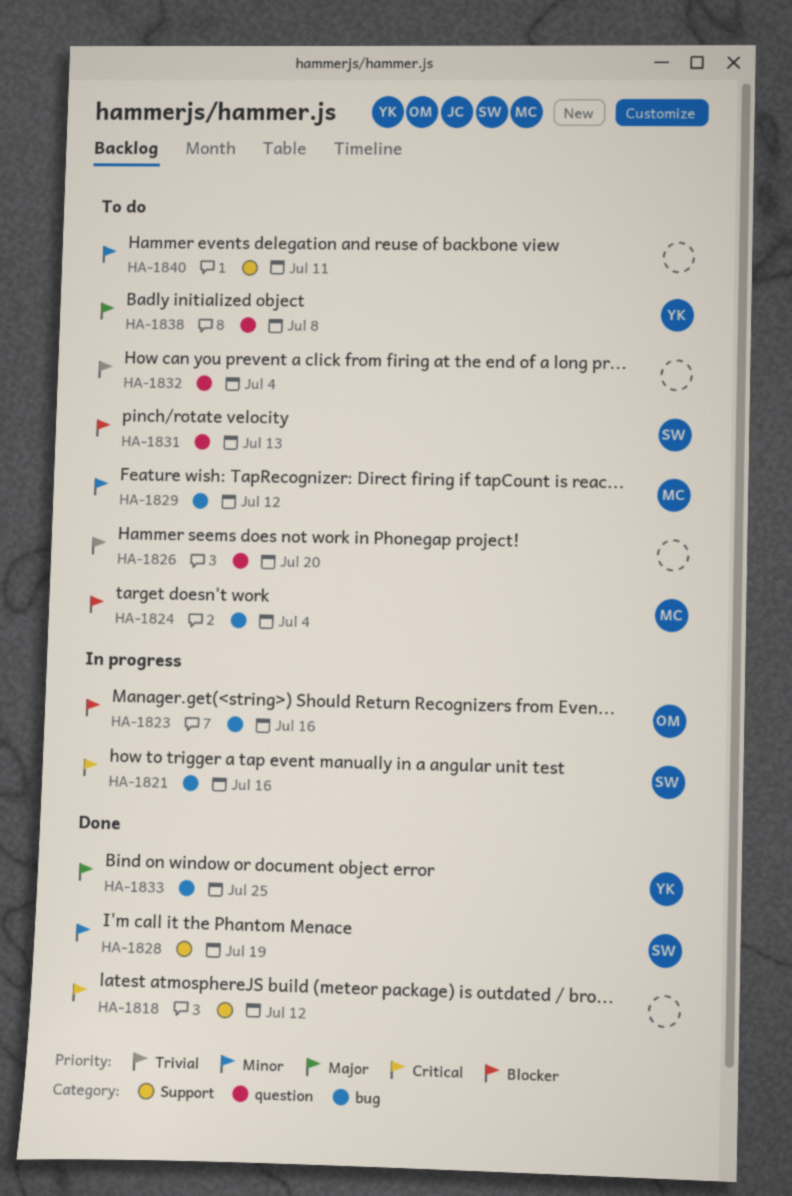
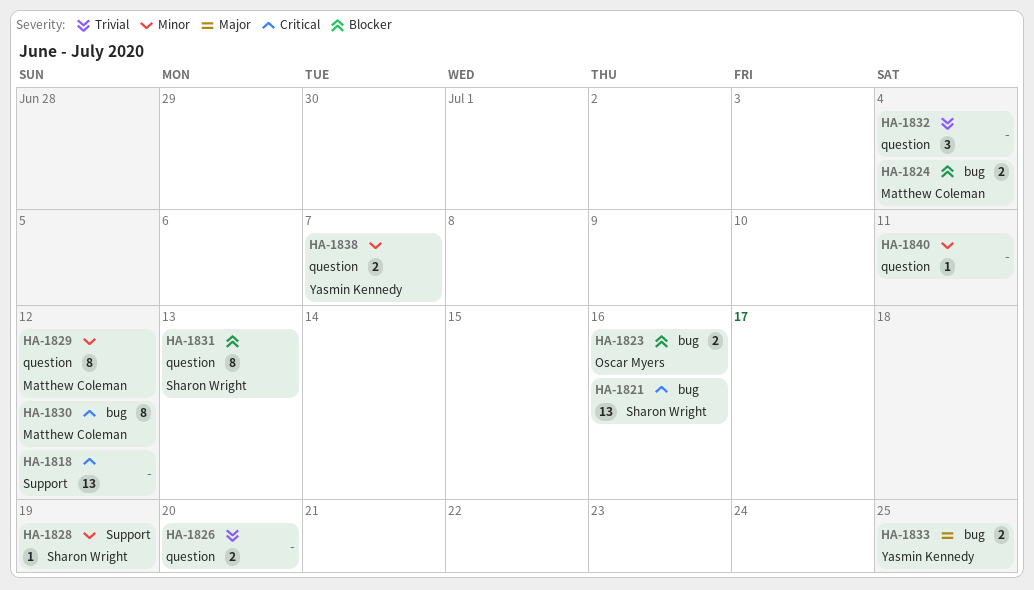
HA-1829, label: bug -> question
HA-1830: none -> present
HA-1838, priority: Major -> Minor
HA-1838, due: Jul 8 -> Jul 7
HA-1840, label: Support -> question

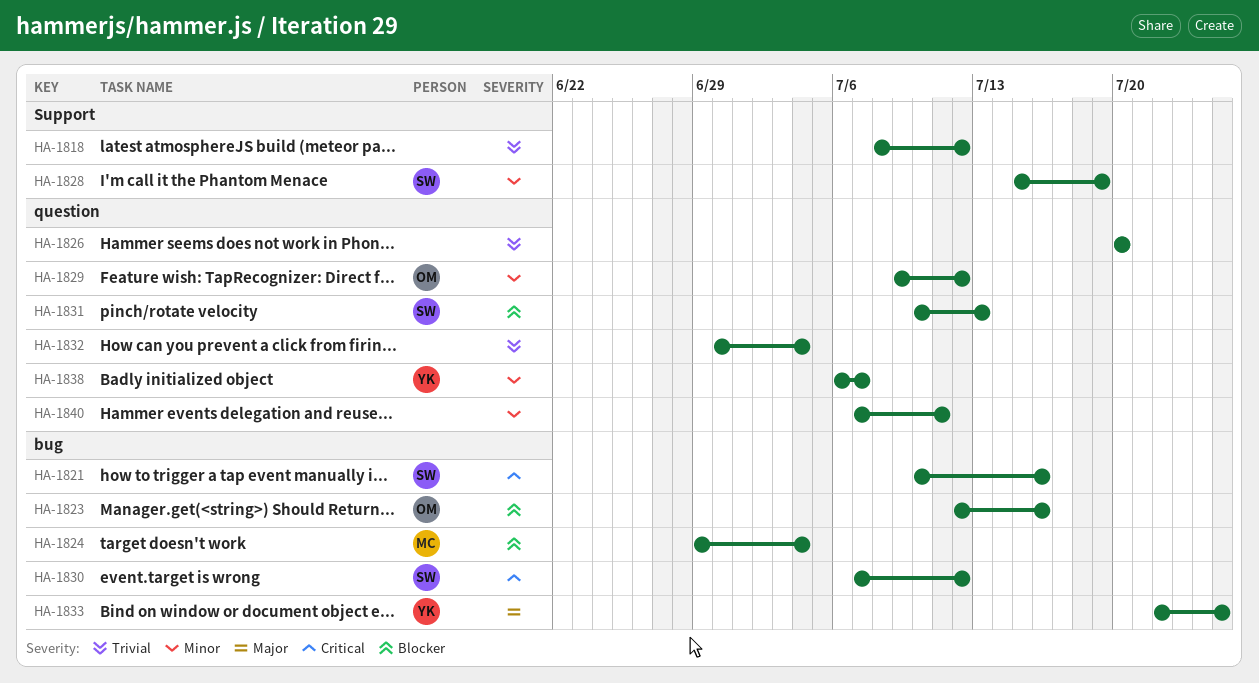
HA-1818, priority: Critical -> Trivial
HA-1829, owner: Matthew Coleman -> Oscar Myers
HA-1830, owner: Matthew Coleman -> Sharon Wright

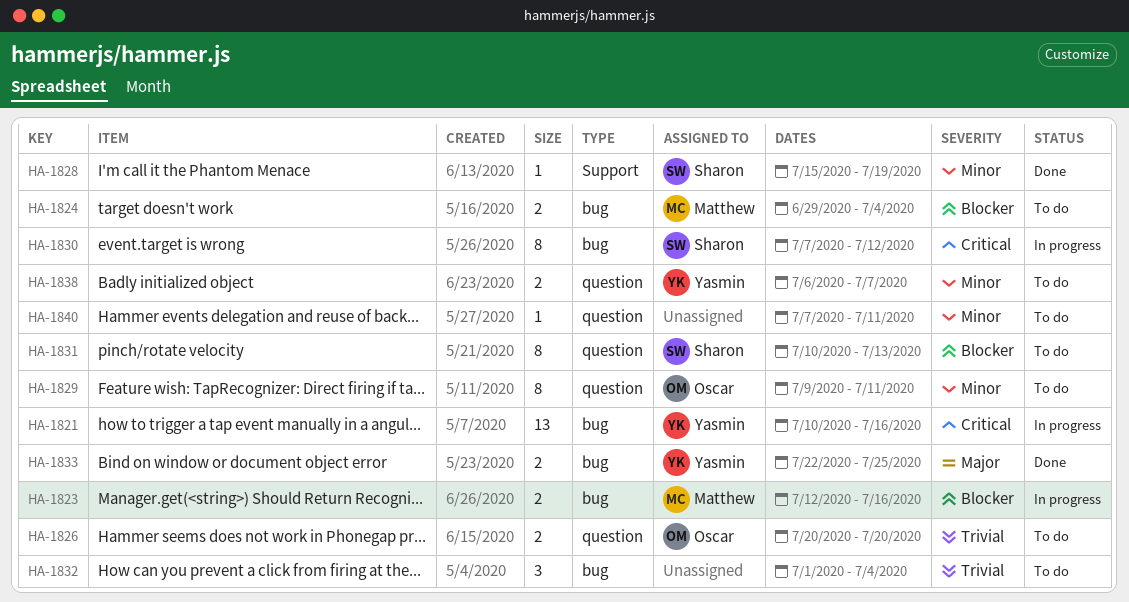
HA-1818: present -> none
HA-1821, owner: Sharon -> Yasmin
HA-1823, owner: Oscar -> Matthew
HA-1826, owner: none -> Oscar
HA-1829, due: Jul 12 -> Jul 11
HA-1832, label: question -> bug
HA-1832, start: Jun 30 -> Jul 1

